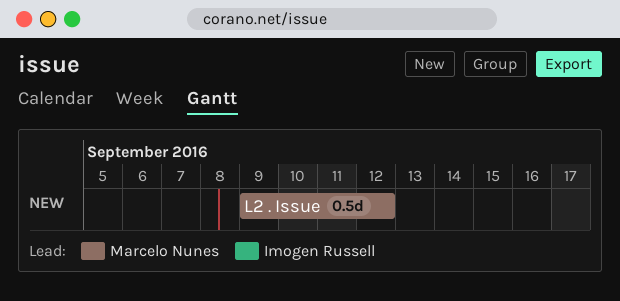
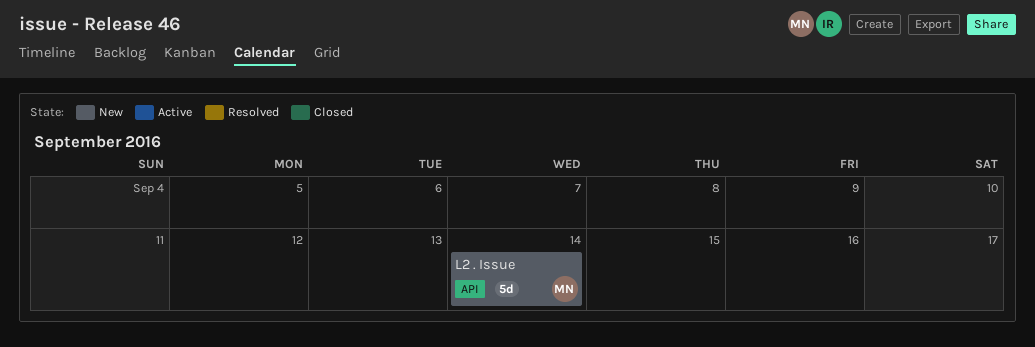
L2 . Issue, estimate: 0.5d -> 5d
L2 . Issue, due: Sep 12 -> Sep 14

